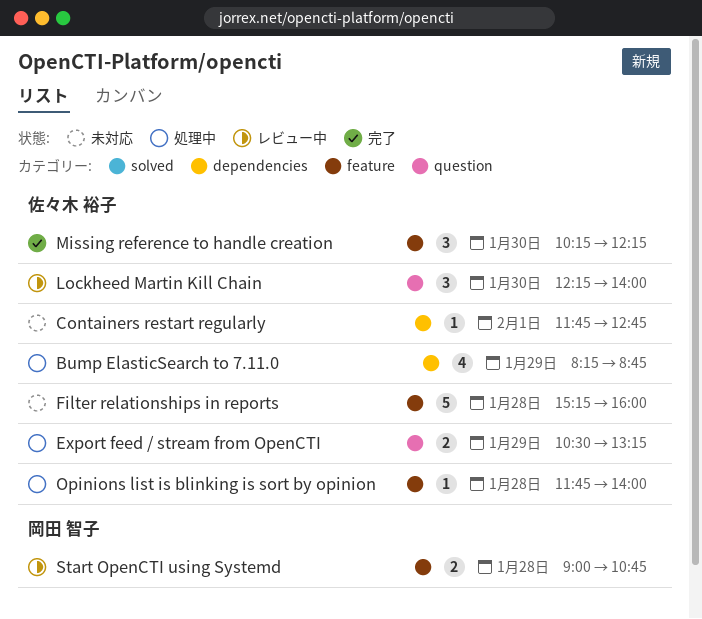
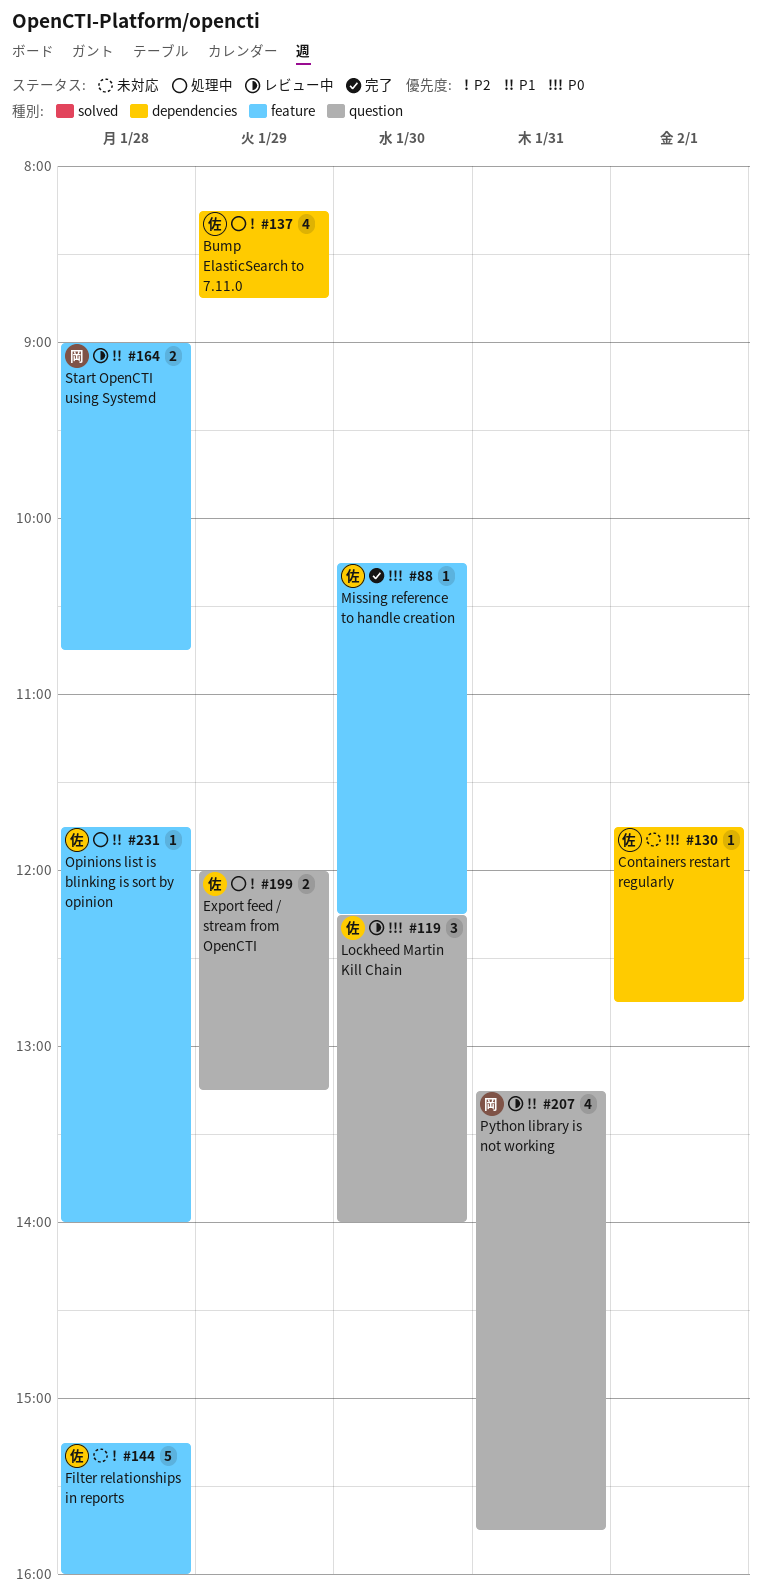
Export feed / stream from OpenCTI, begins: 10:30 -> 12:00
Missing reference to handle creation, estimate: 3 -> 1
Python library is not working: none -> present

